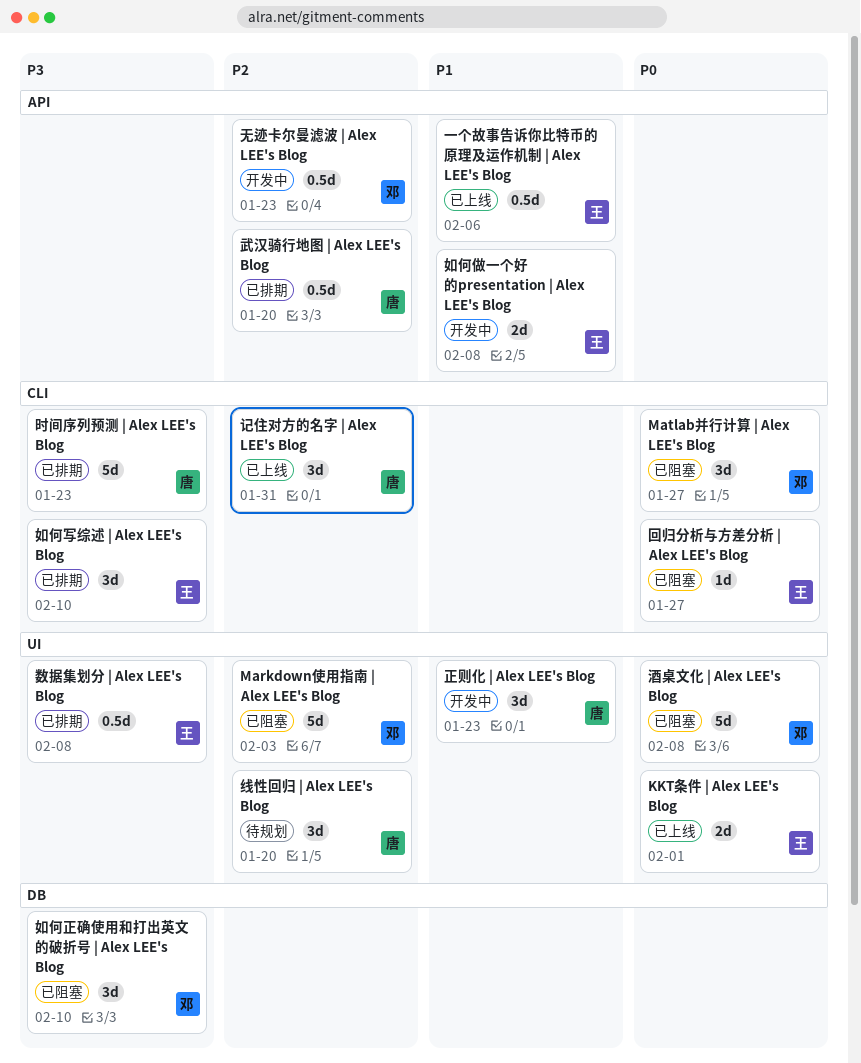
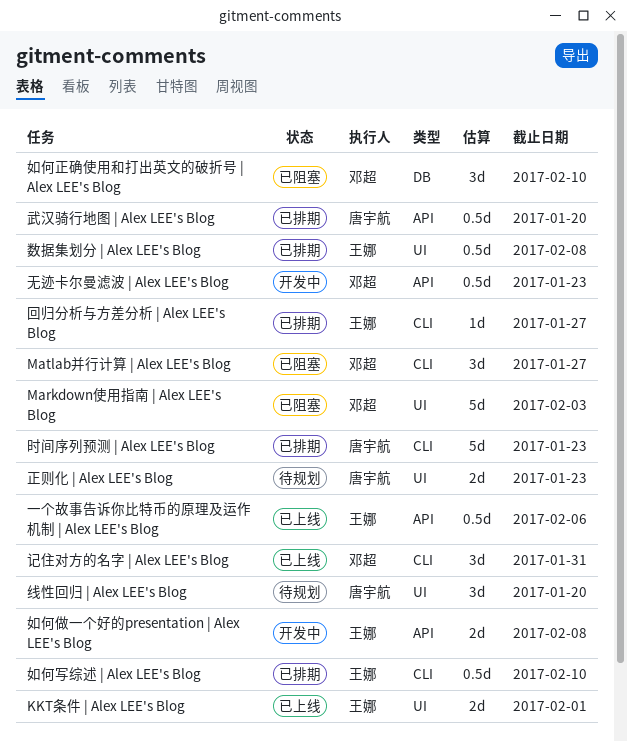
回归分析与方差分析 | Alex LEE's Blog, status: 已阻塞 -> 已排期
如何写综述 | Alex LEE's Blog, estimate: 3d -> 0.5d
正则化 | Alex LEE's Blog, status: 开发中 -> 待规划
正则化 | Alex LEE's Blog, estimate: 3d -> 2d
记住对方的名字 | Alex LEE's Blog, owner: 唐宇航 -> 邓超
酒桌文化 | Alex LEE's Blog: present -> none

